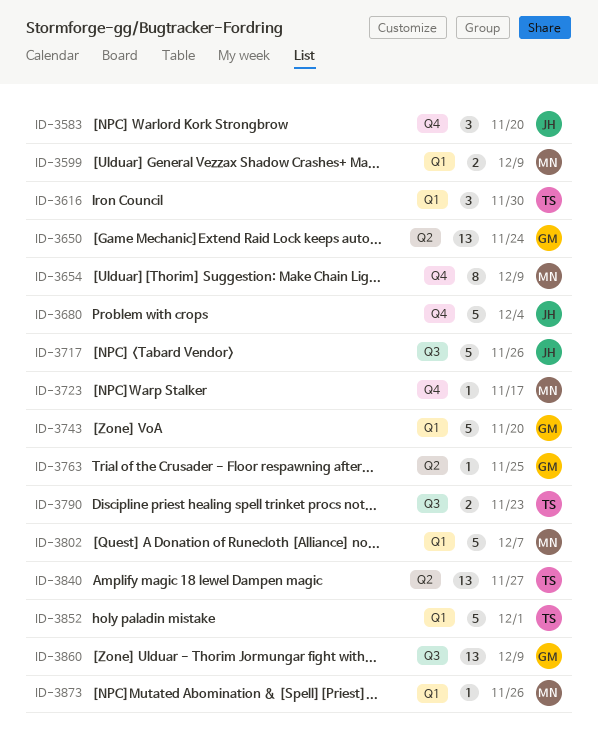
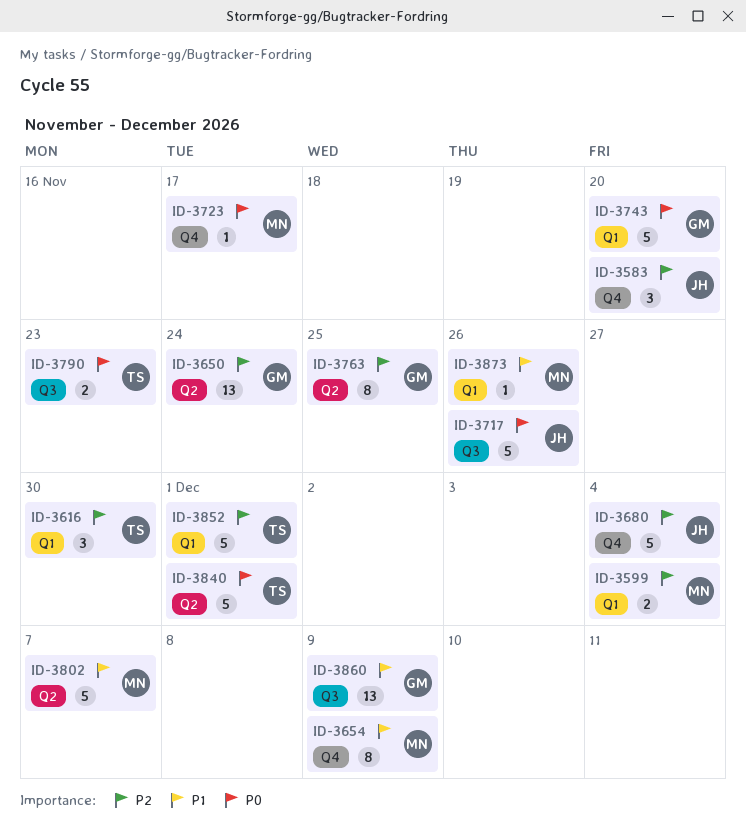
ID-3599, due: Dec 9 -> Dec 4
ID-3763, estimate: 1 -> 8
ID-3802, label: Q1 -> Q2
ID-3840, estimate: 13 -> 5
ID-3840, due: Nov 27 -> Dec 1

